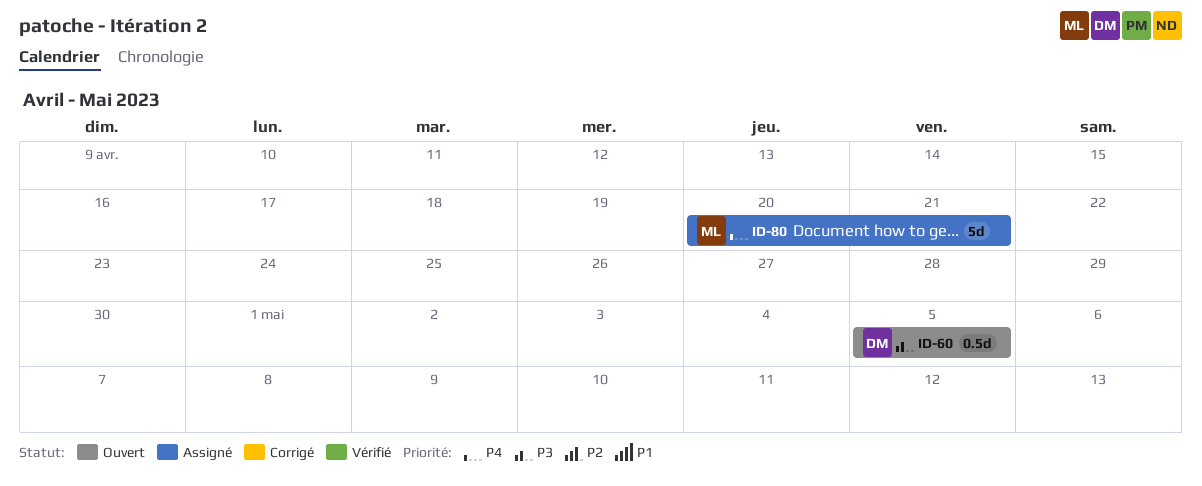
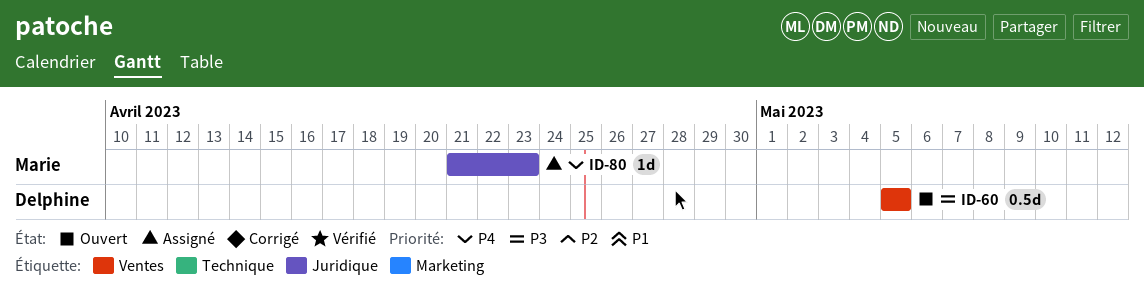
ID-80, estimate: 5d -> 1d
ID-80, start: Apr 20 -> Apr 21
ID-80, due: Apr 21 -> Apr 23

